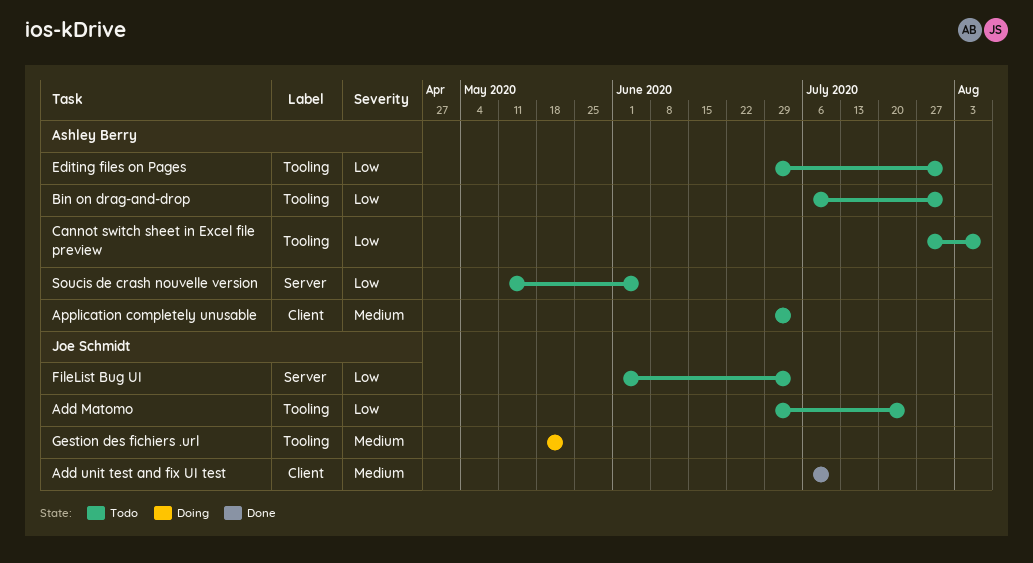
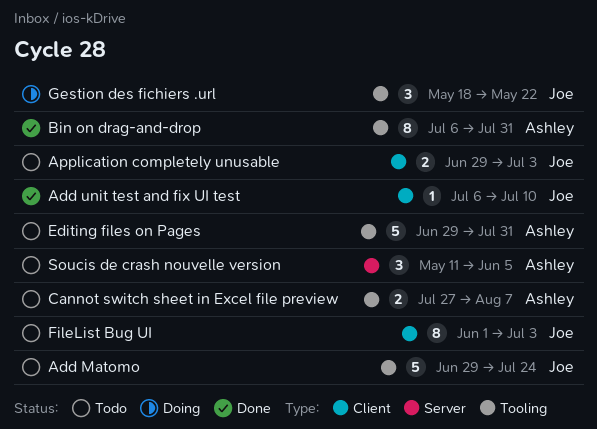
Application completely unusable, owner: Ashley Berry -> Joe Schmidt
Bin on drag-and-drop, status: Todo -> Done
FileList Bug UI, label: Server -> Client

